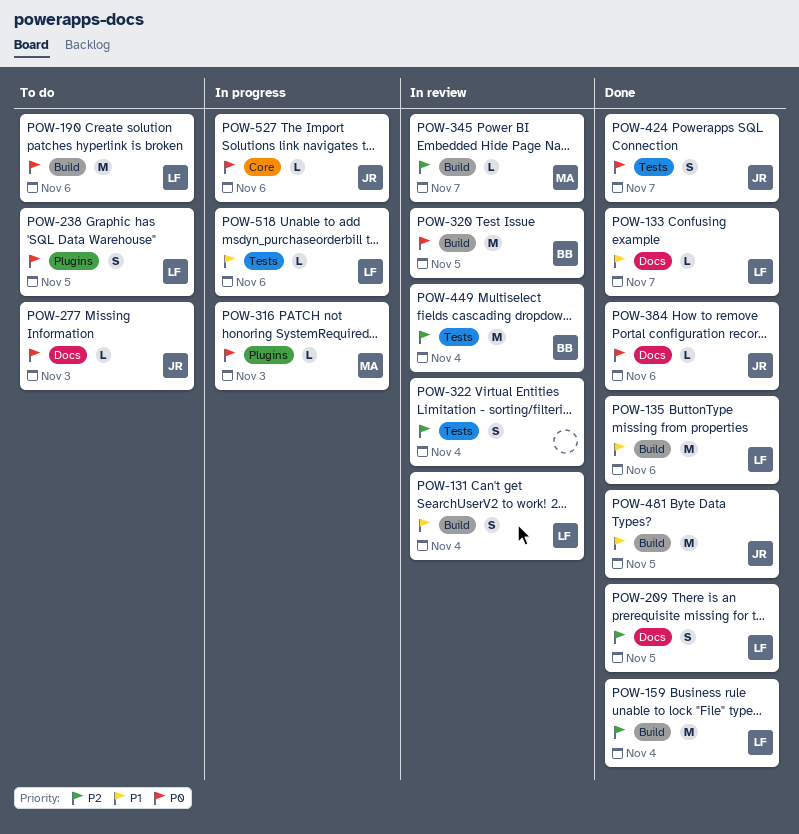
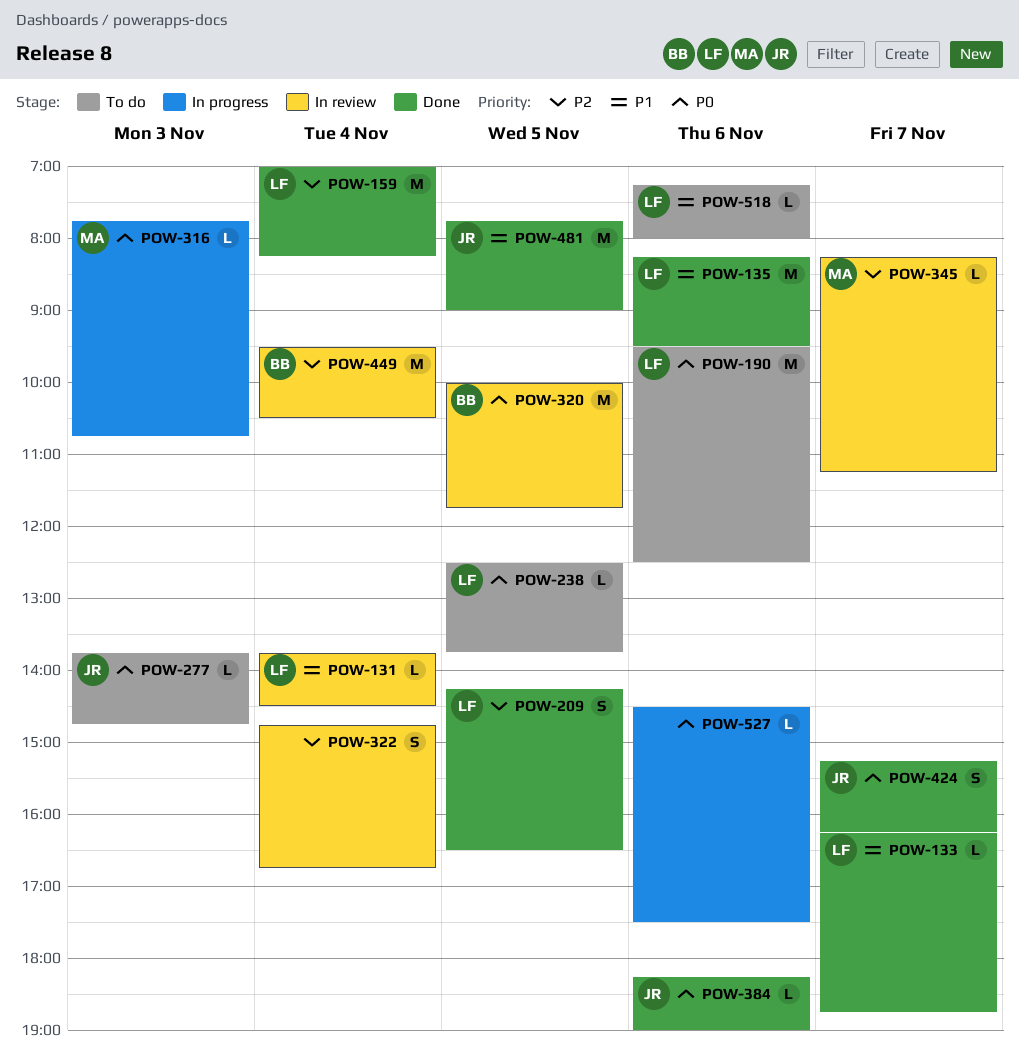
POW-131, estimate: S -> L
POW-238, estimate: S -> L
POW-518, status: In progress -> To do
POW-527, owner: JR -> none

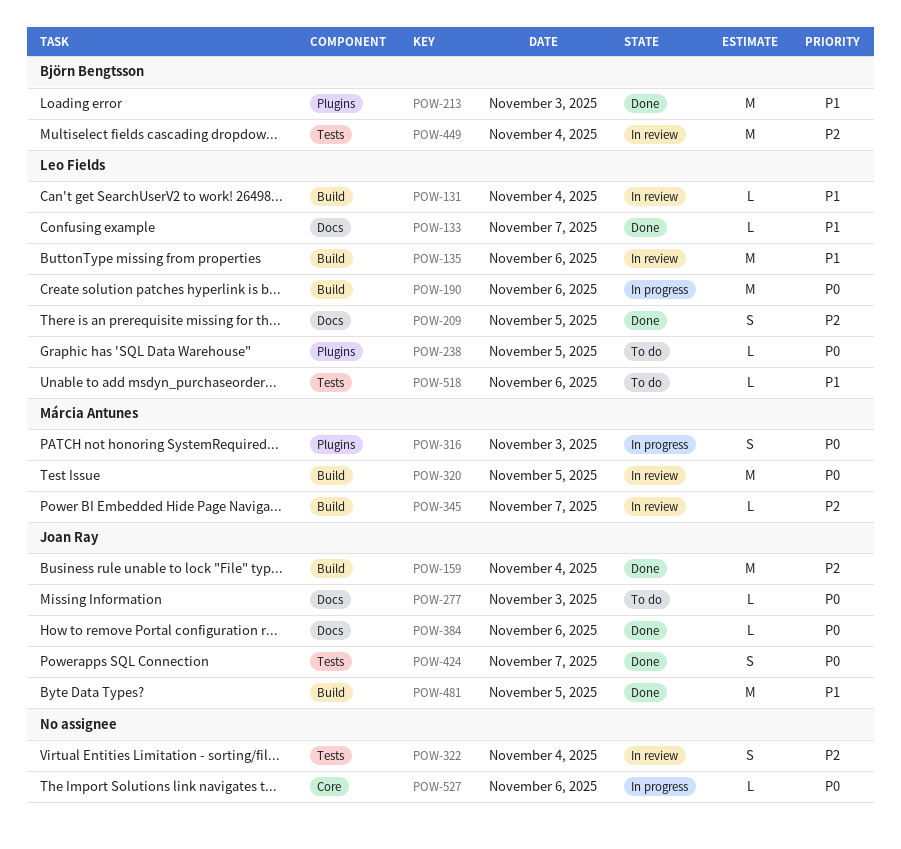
POW-135, status: Done -> In review
POW-159, owner: Leo Fields -> Joan Ray
POW-190, status: To do -> In progress
POW-213: none -> present
POW-316, estimate: L -> S
POW-320, owner: Björn Bengtsson -> Márcia Antunes

